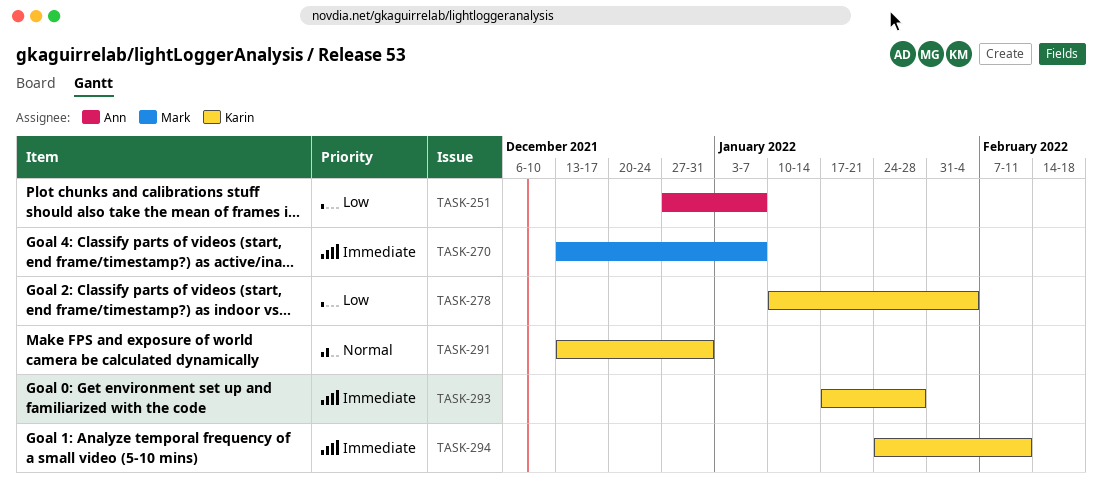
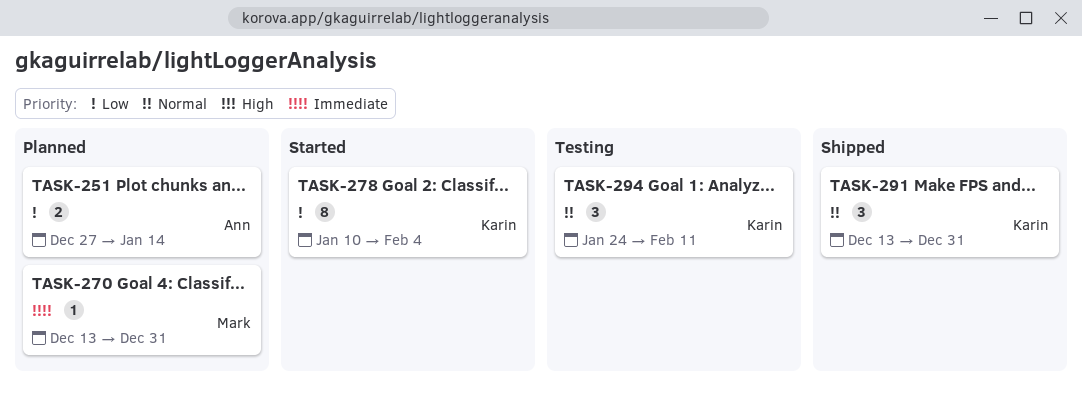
TASK-251, due: Jan 7 -> Jan 14
TASK-270, due: Jan 7 -> Dec 31
TASK-293: present -> none
TASK-294, priority: Immediate -> Normal

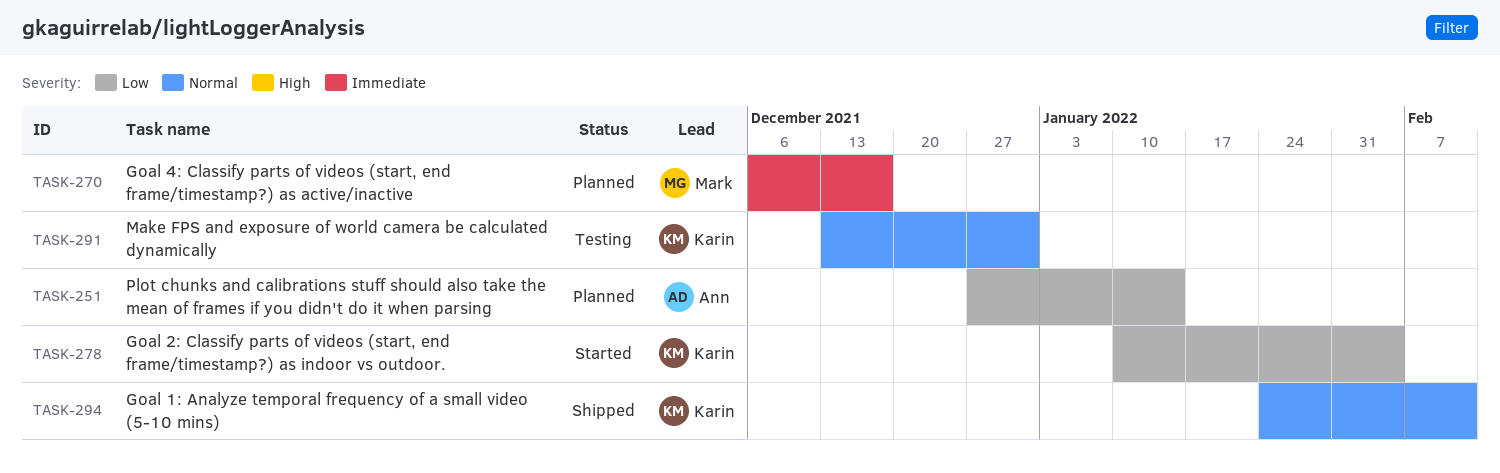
TASK-270, start: Dec 13 -> Dec 6
TASK-270, due: Dec 31 -> Dec 17
TASK-291, status: Shipped -> Testing
TASK-294, status: Testing -> Shipped

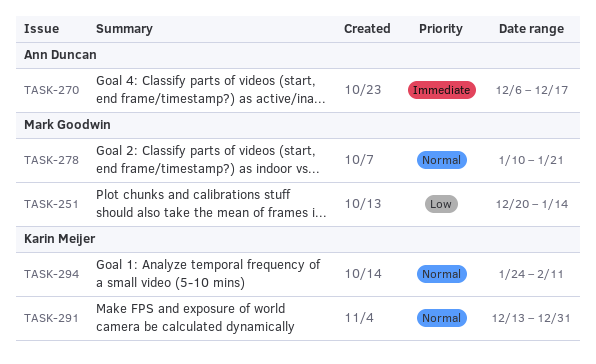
TASK-251, owner: Ann Duncan -> Mark Goodwin
TASK-251, start: Dec 27 -> Dec 20
TASK-270, owner: Mark Goodwin -> Ann Duncan
TASK-278, owner: Karin Meijer -> Mark Goodwin
TASK-278, priority: Low -> Normal
TASK-278, due: Feb 4 -> Jan 21

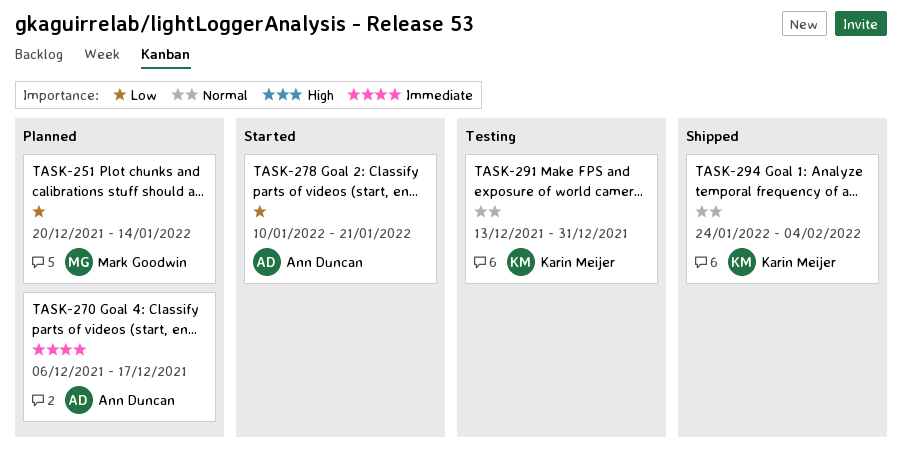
TASK-278, owner: Mark Goodwin -> Ann Duncan
TASK-278, priority: Normal -> Low
TASK-294, due: Feb 11 -> Feb 4

